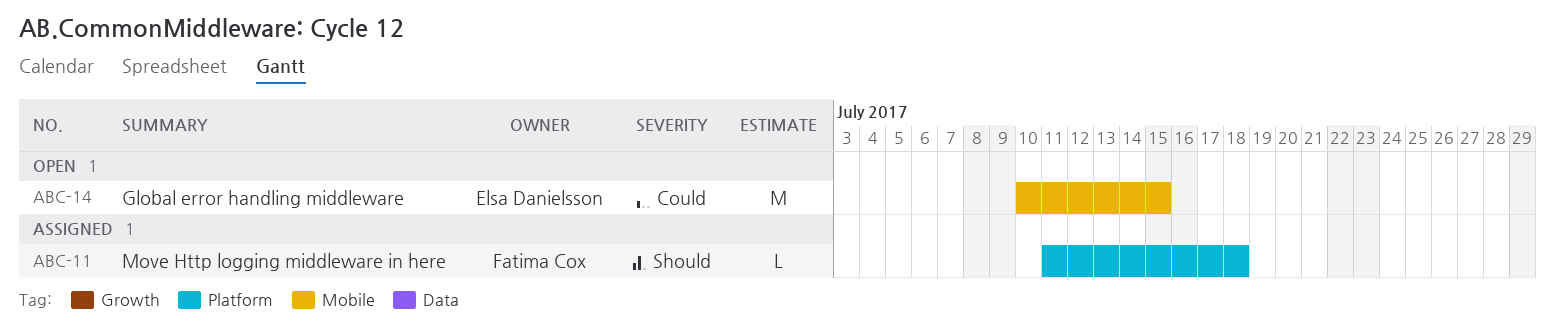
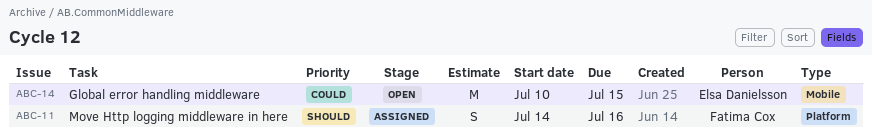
ABC-11, estimate: L -> S
ABC-11, start: Jul 11 -> Jul 14
ABC-11, due: Jul 18 -> Jul 16

